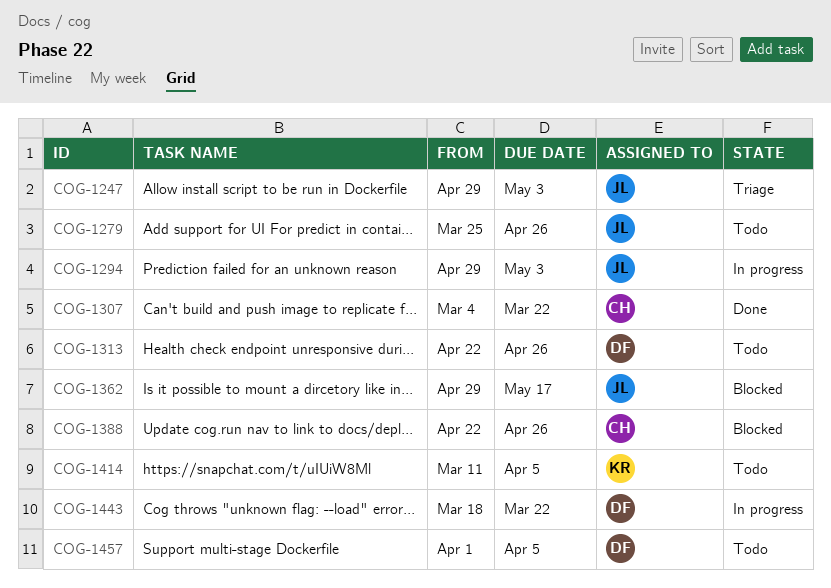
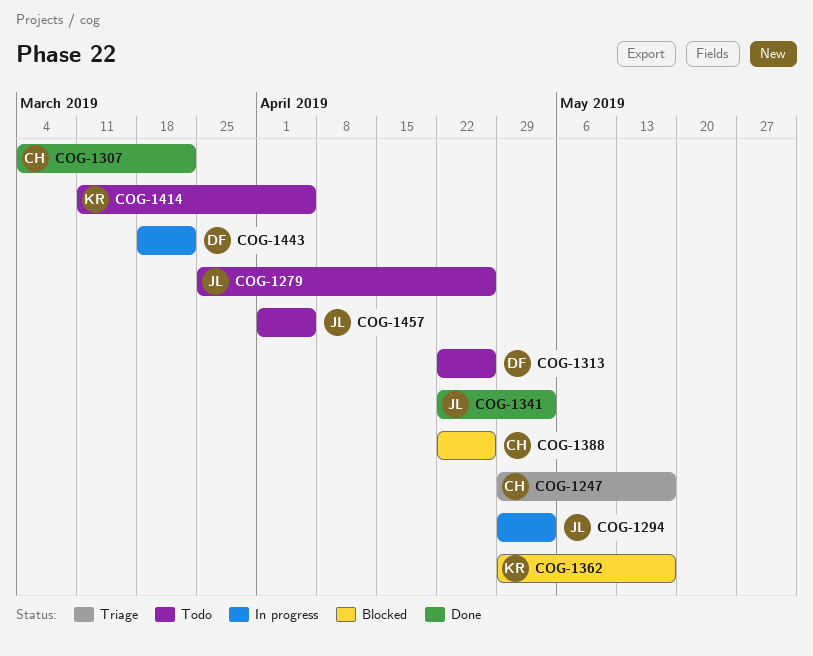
COG-1247, owner: JL -> CH
COG-1247, due: May 3 -> May 17
COG-1341: none -> present
COG-1362, owner: JL -> KR
COG-1457, owner: DF -> JL

